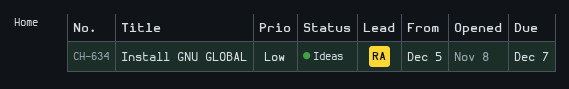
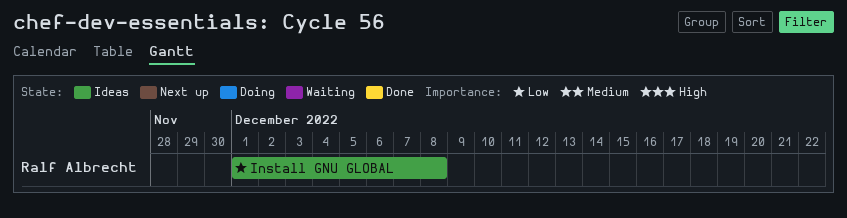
Install GNU GLOBAL, start: Dec 5 -> Dec 1
Install GNU GLOBAL, due: Dec 7 -> Dec 8

